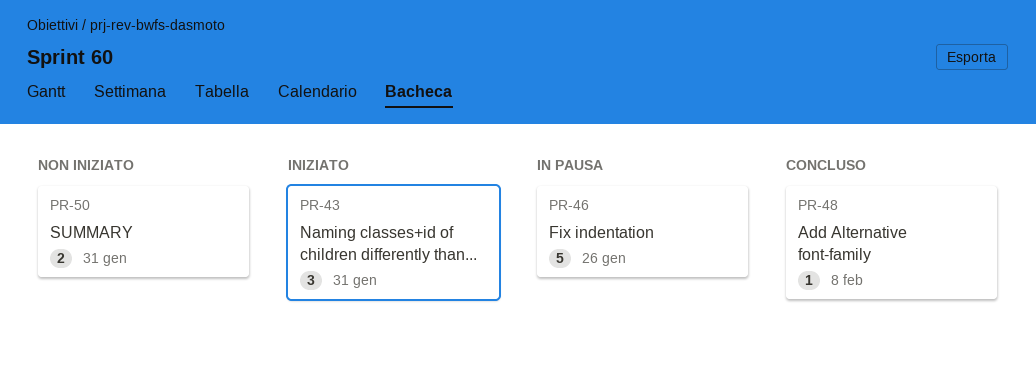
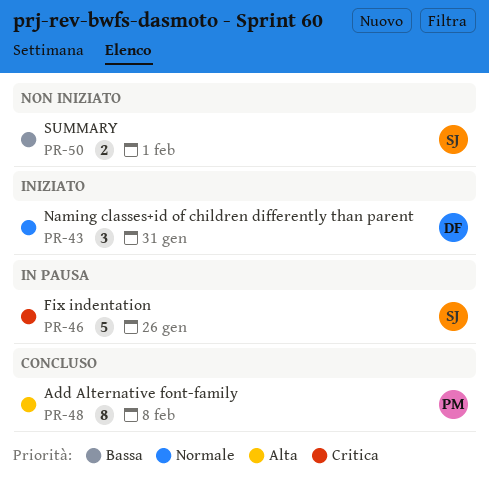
PR-48, estimate: 1 -> 8
PR-50, due: Jan 31 -> Feb 1

